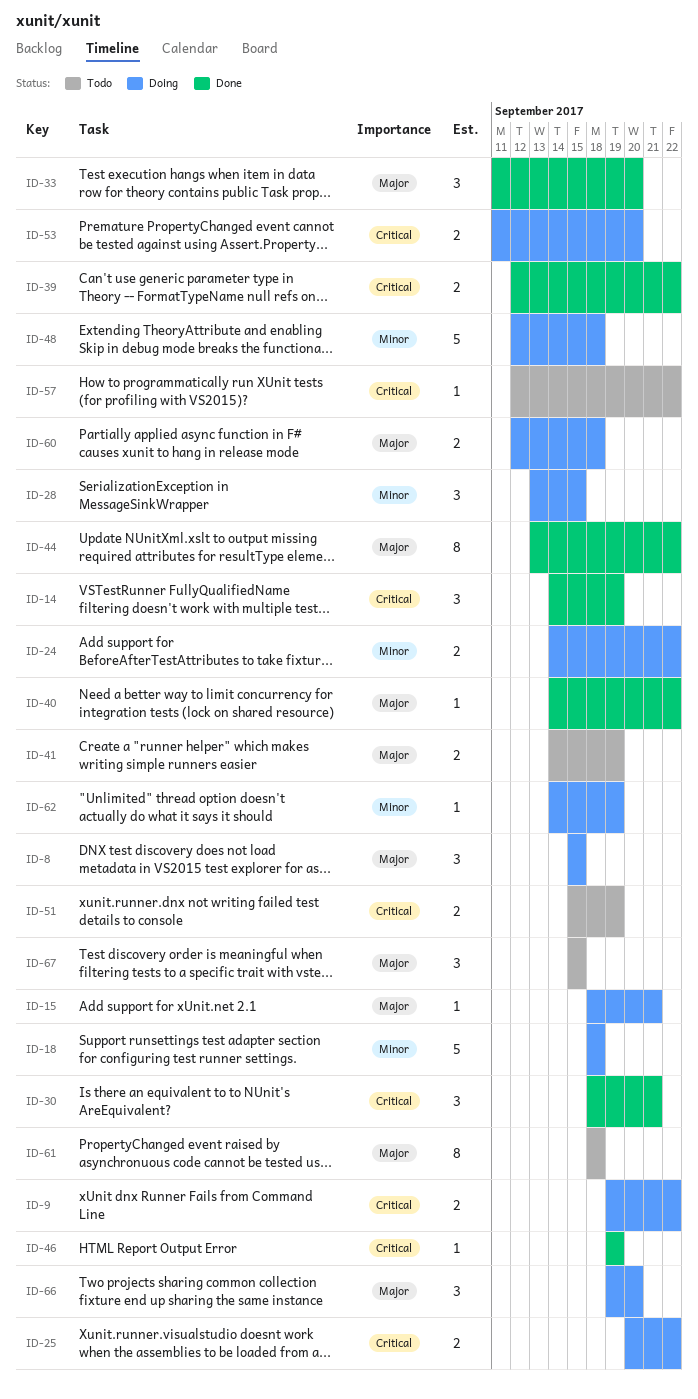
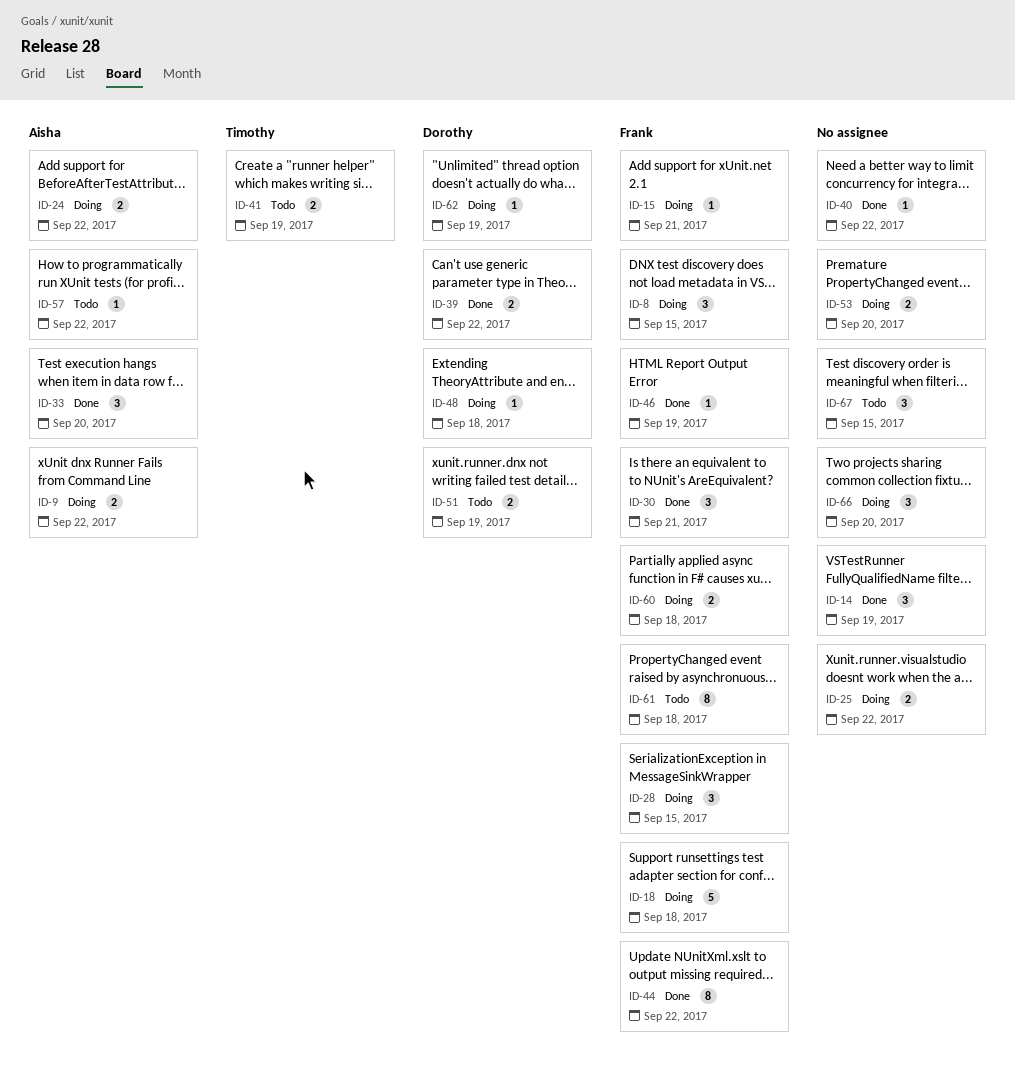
ID-48, estimate: 5 -> 1

